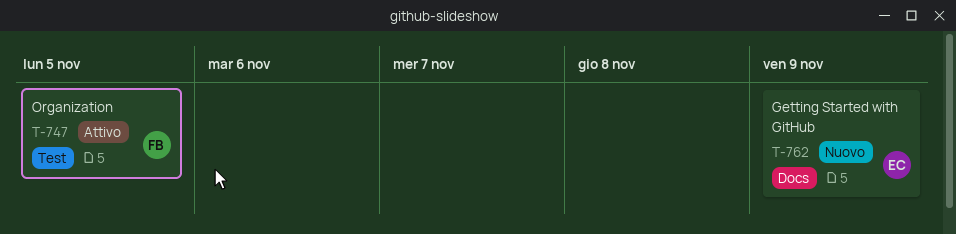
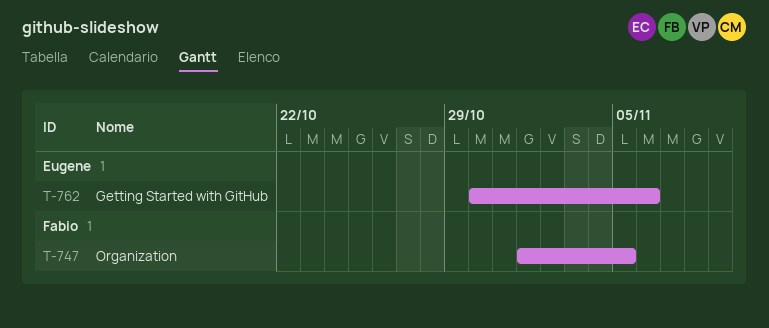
T-762, due: Nov 9 -> Nov 6

